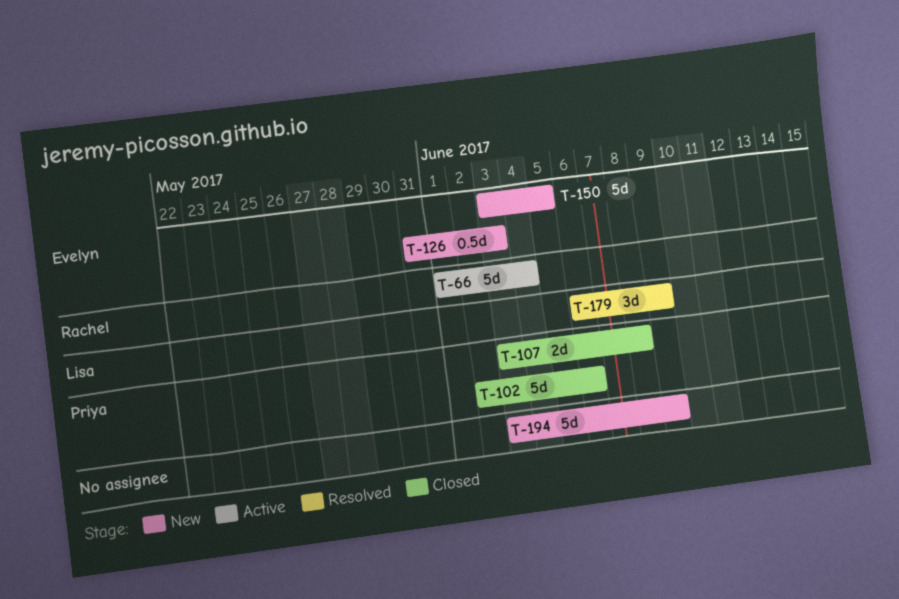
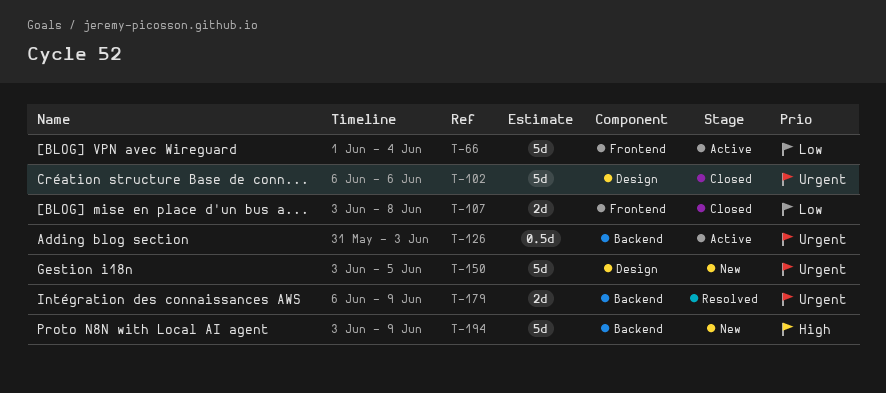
T-102, start: Jun 2 -> Jun 6
T-126, status: New -> Active
T-179, estimate: 3d -> 2d

